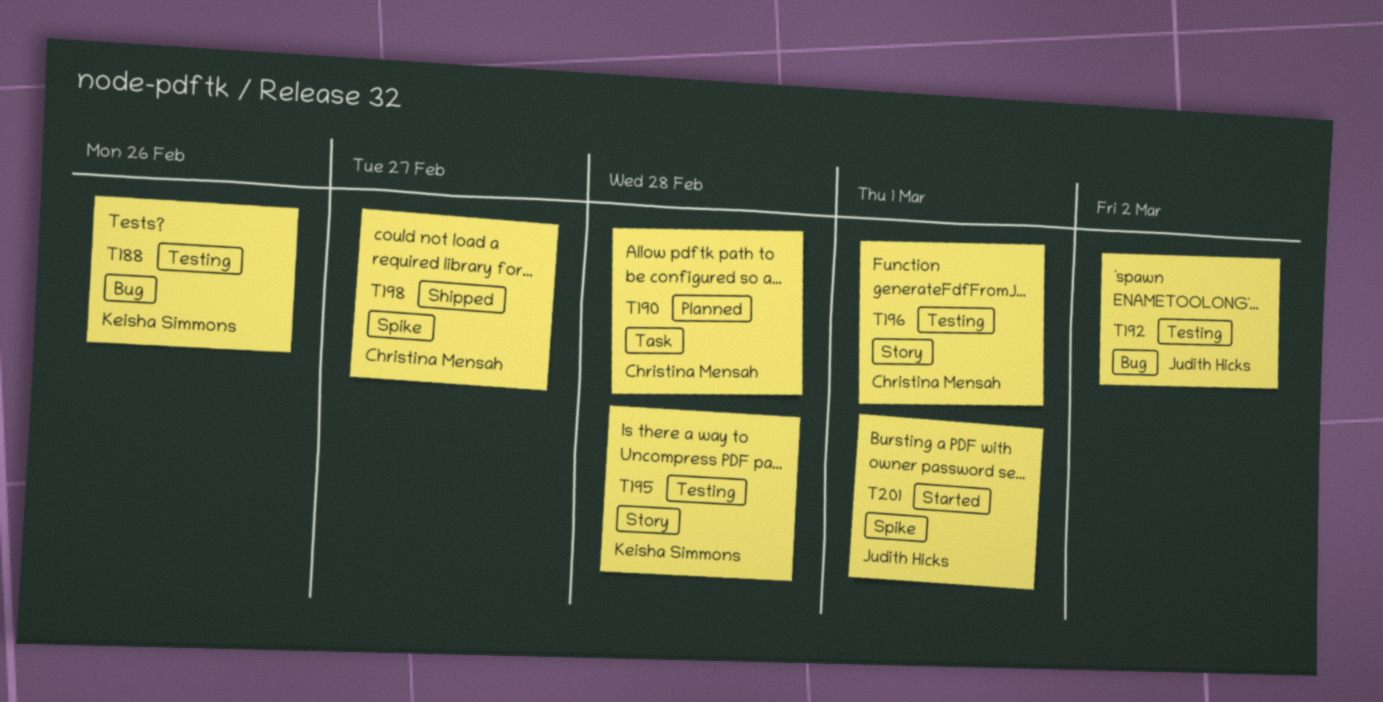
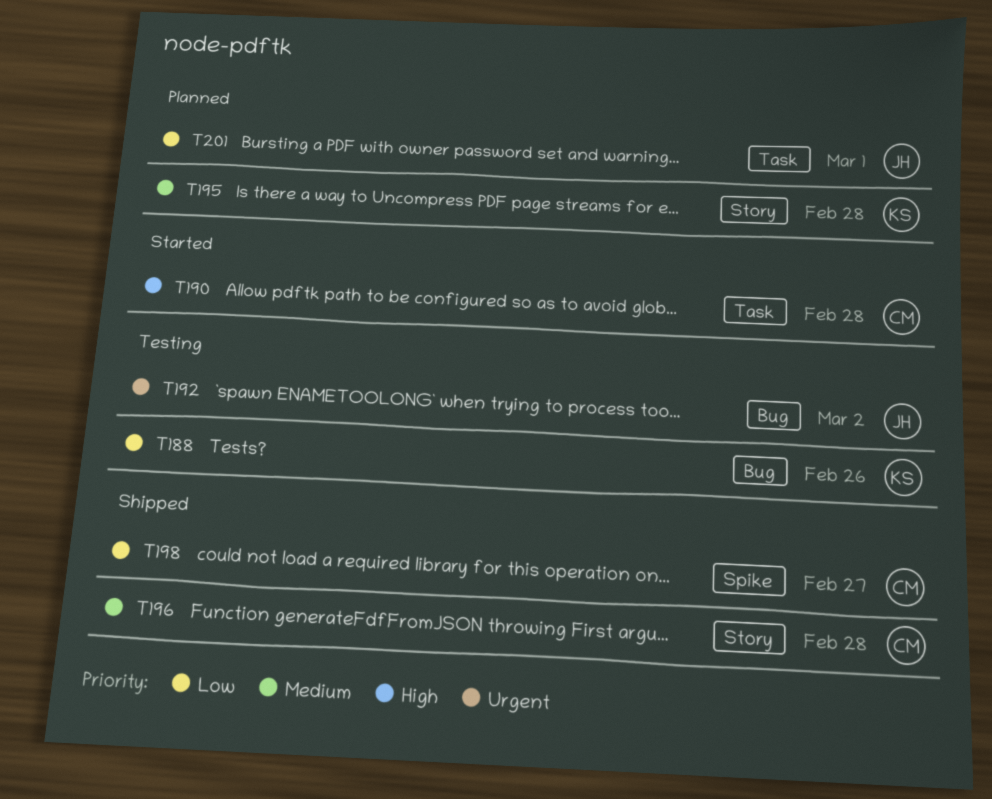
T190, status: Planned -> Started
T195, status: Testing -> Planned
T196, status: Testing -> Shipped
T196, due: Mar 1 -> Feb 28
T201, status: Started -> Planned
T201, label: Spike -> Task

